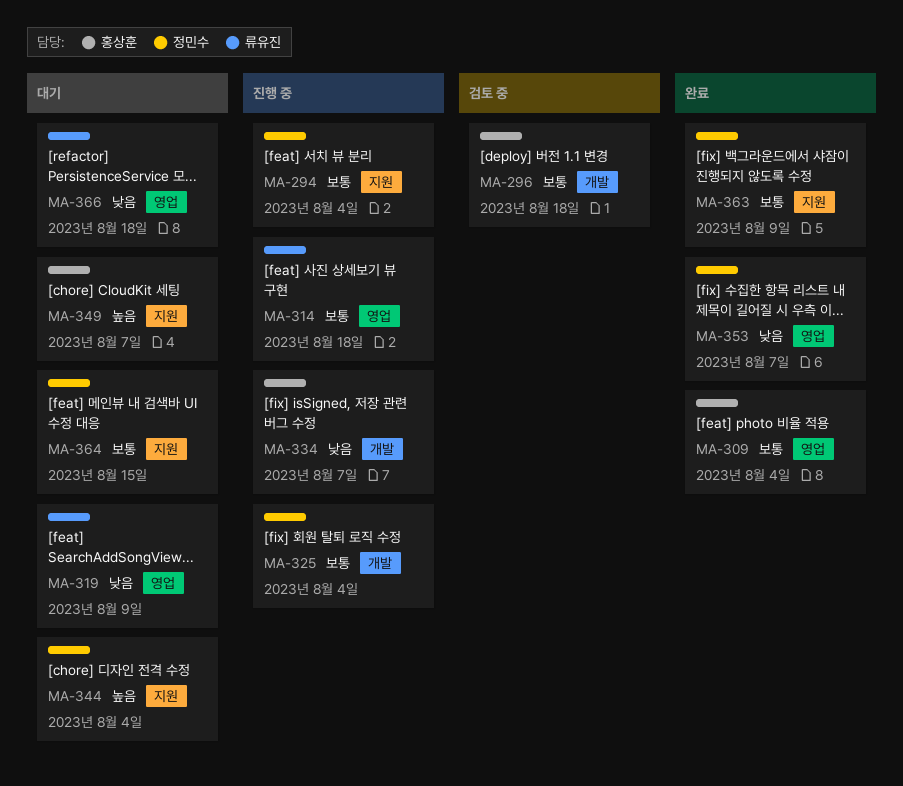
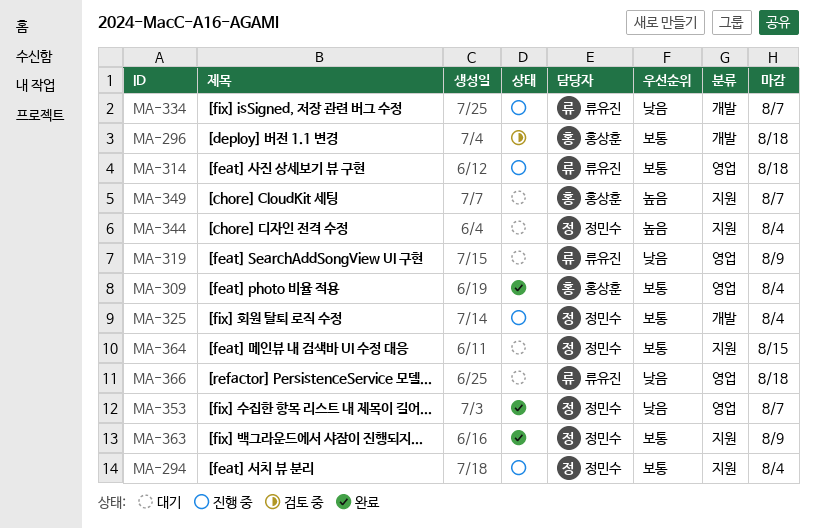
MA-334, owner: 홍상훈 -> 류유진

